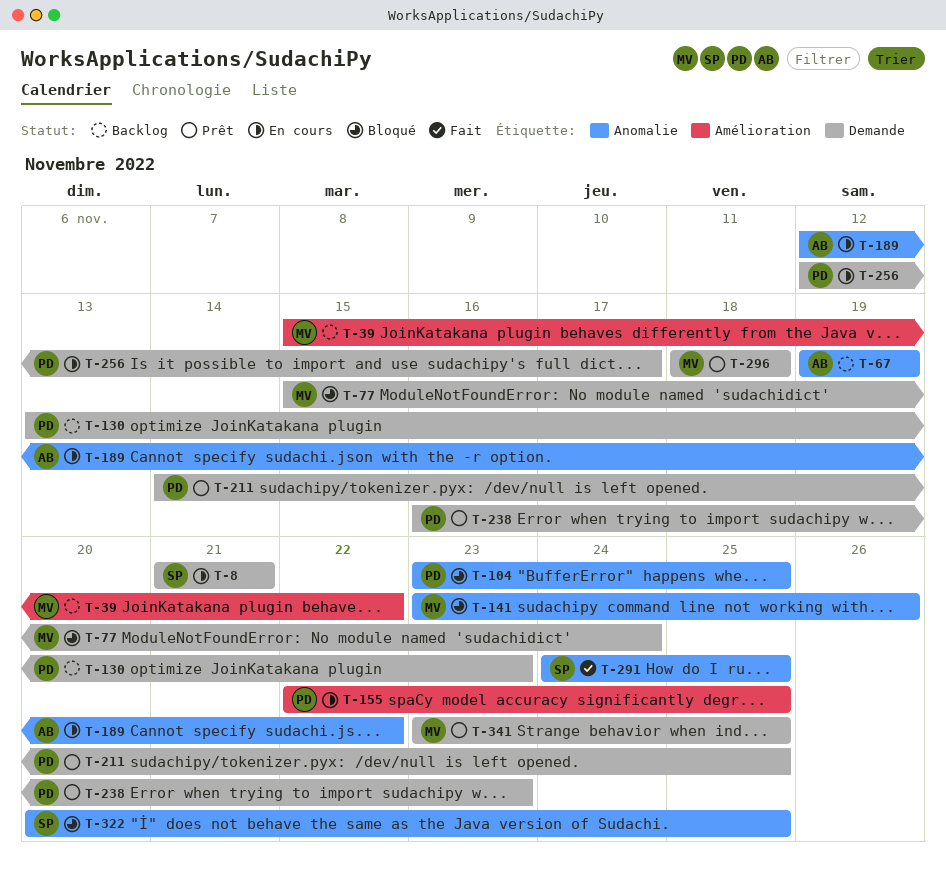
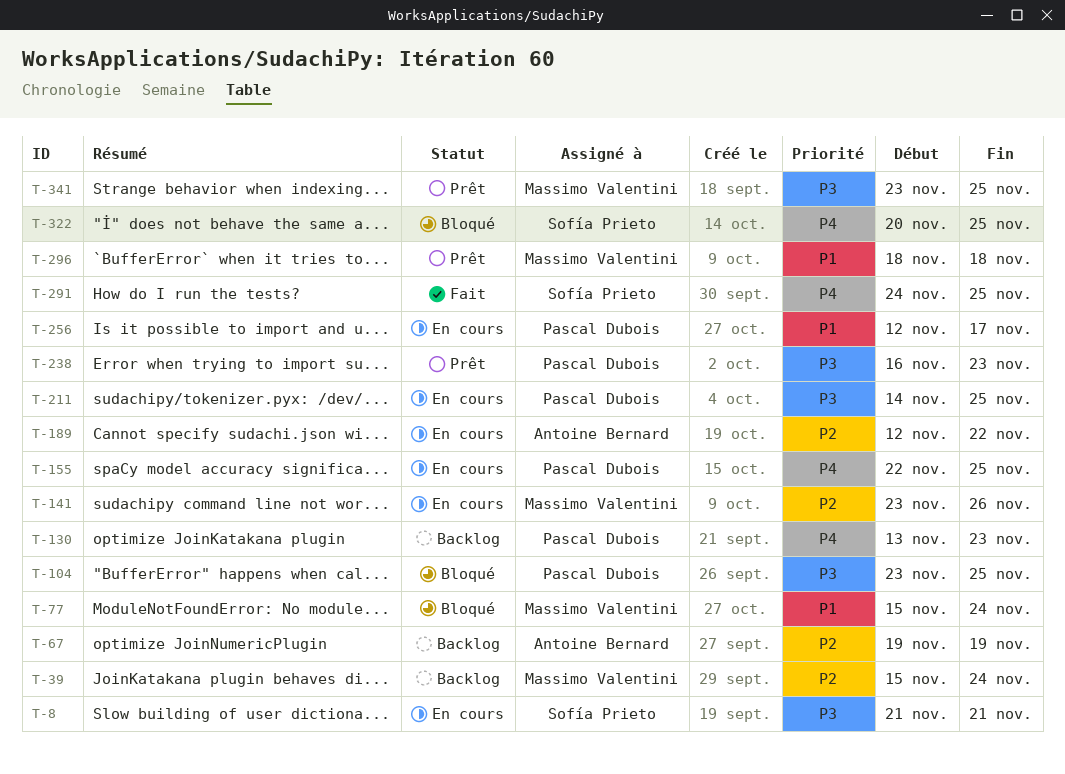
T-39, due: Nov 22 -> Nov 24
T-141, status: Bloqué -> En cours
T-211, status: Prêt -> En cours

